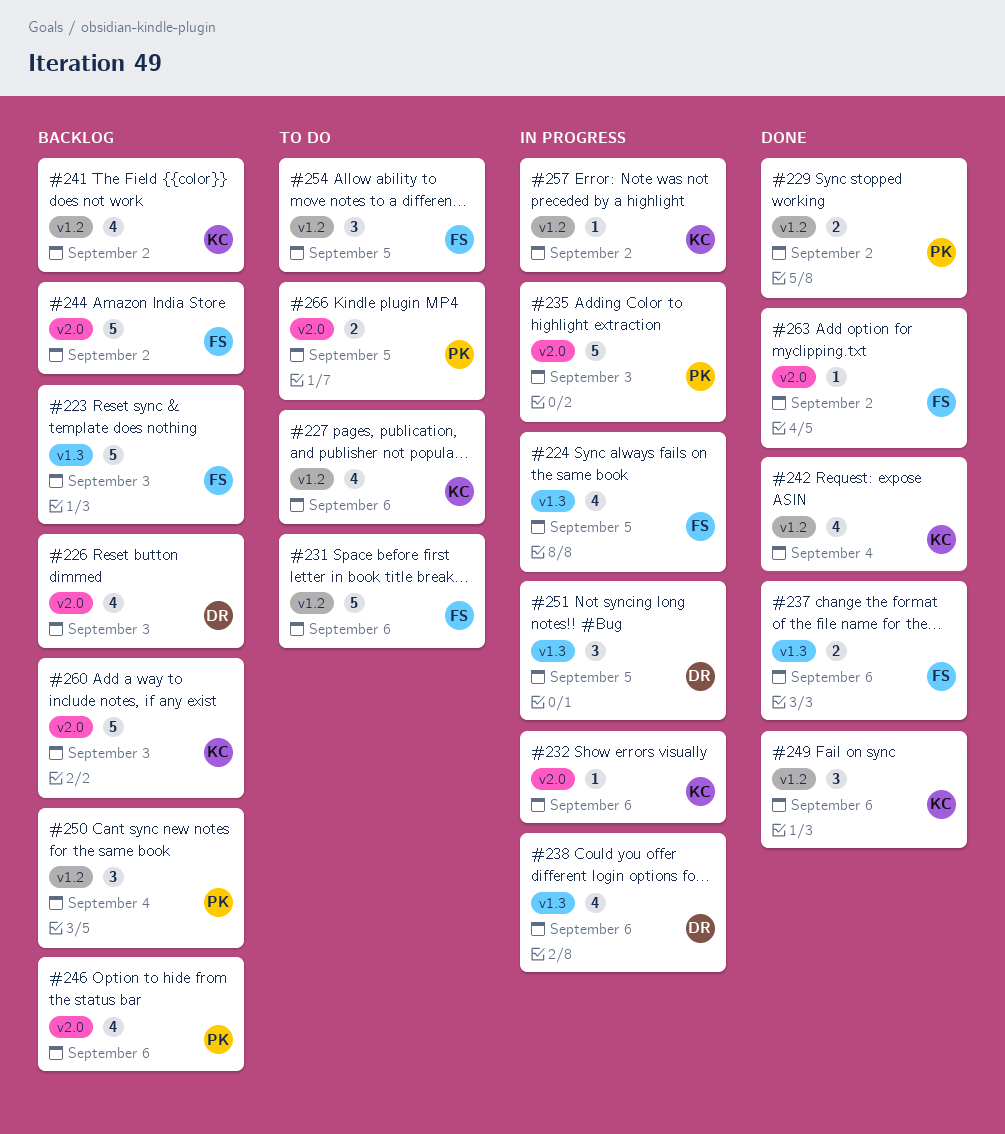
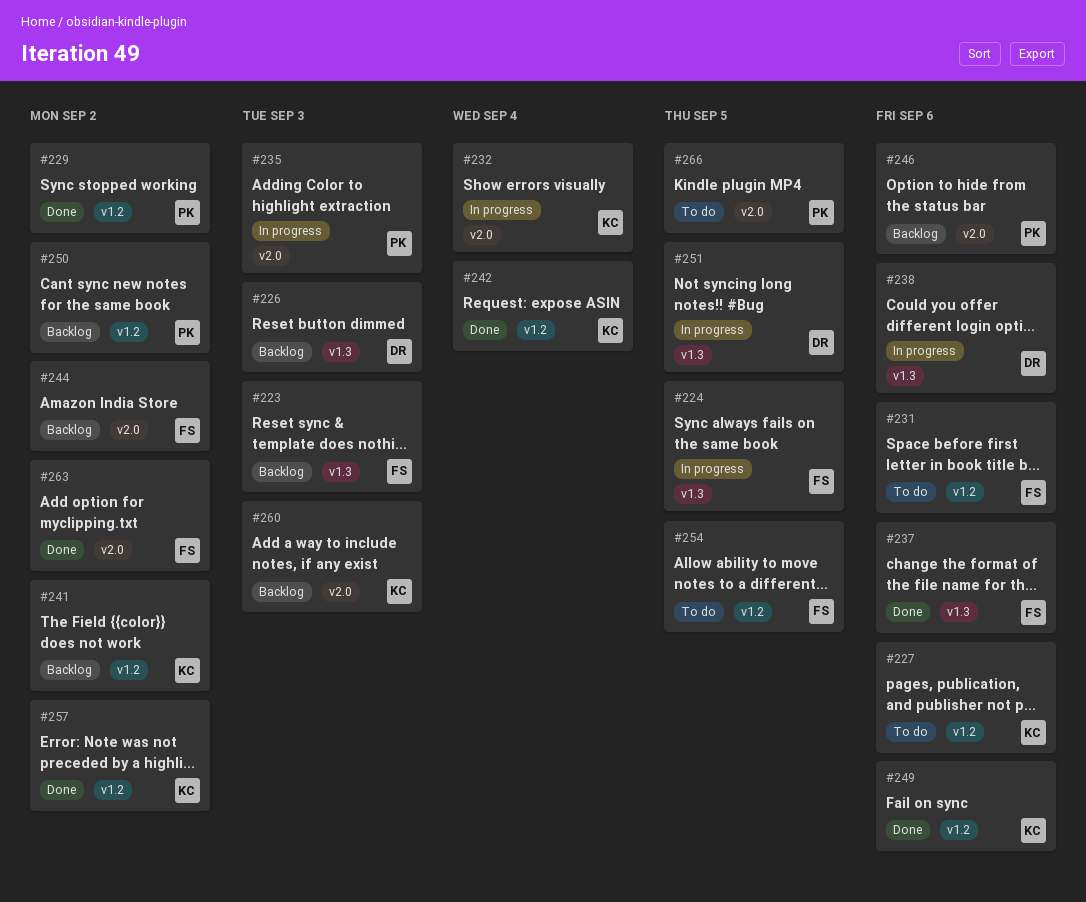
#226, label: v2.0 -> v1.3
#232, due: Sep 6 -> Sep 4
#250, due: Sep 4 -> Sep 2
#257, status: In progress -> Done

